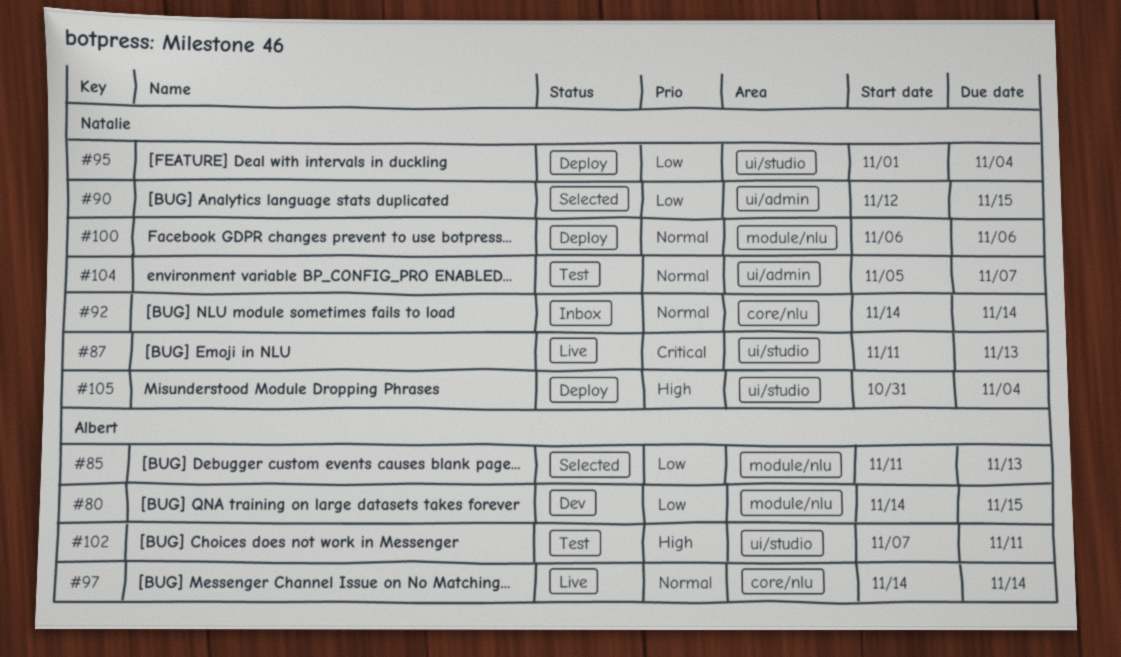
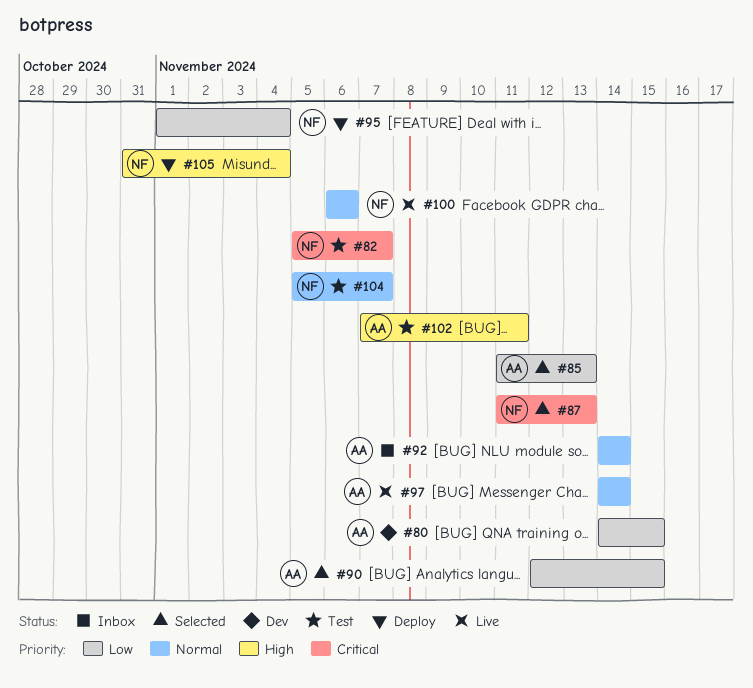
#82: none -> present
#87, status: Live -> Selected
#90, owner: Natalie -> Albert
#92, owner: Natalie -> Albert
#100, status: Deploy -> Live

